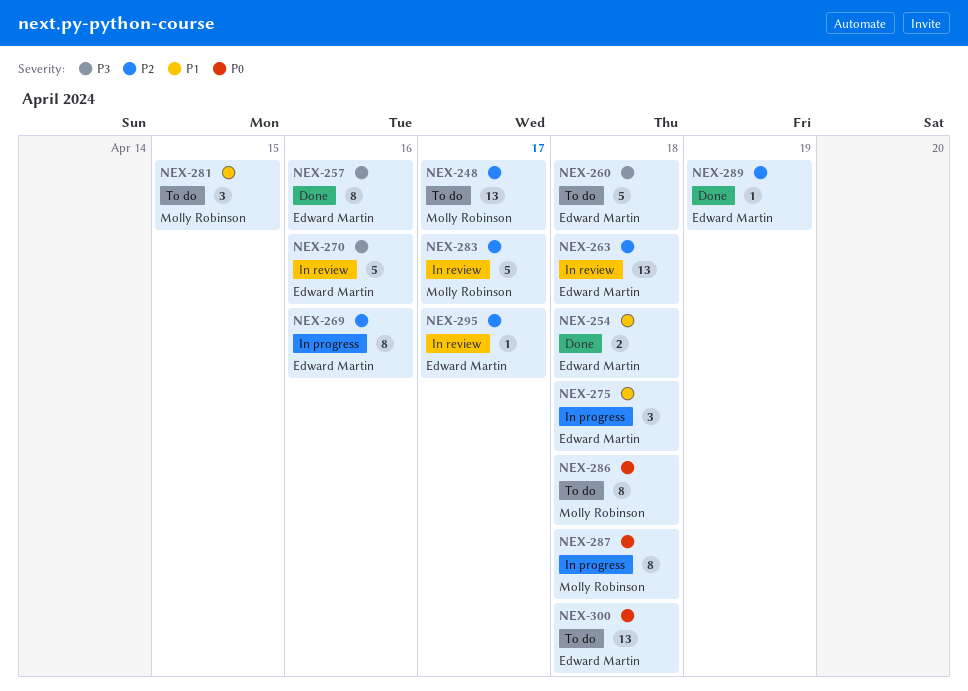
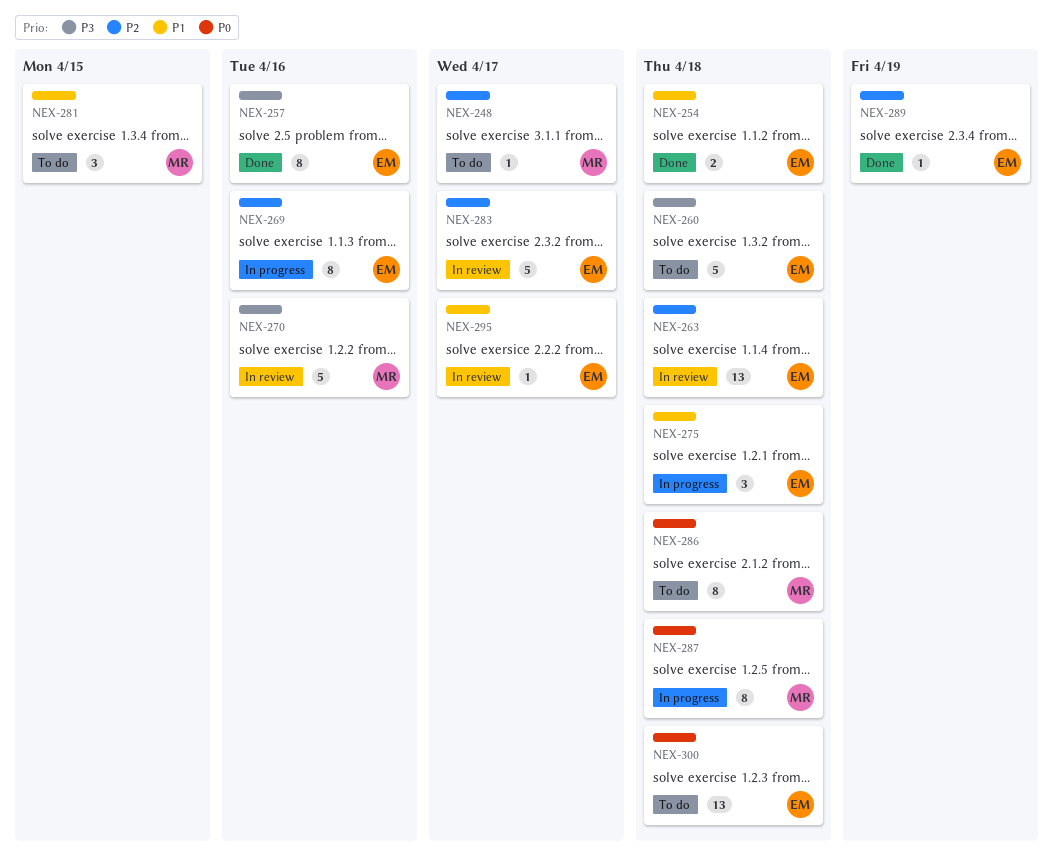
NEX-248, estimate: 13 -> 1
NEX-270, owner: Edward Martin -> Molly Robinson
NEX-283, owner: Molly Robinson -> Edward Martin
NEX-295, priority: P2 -> P1

